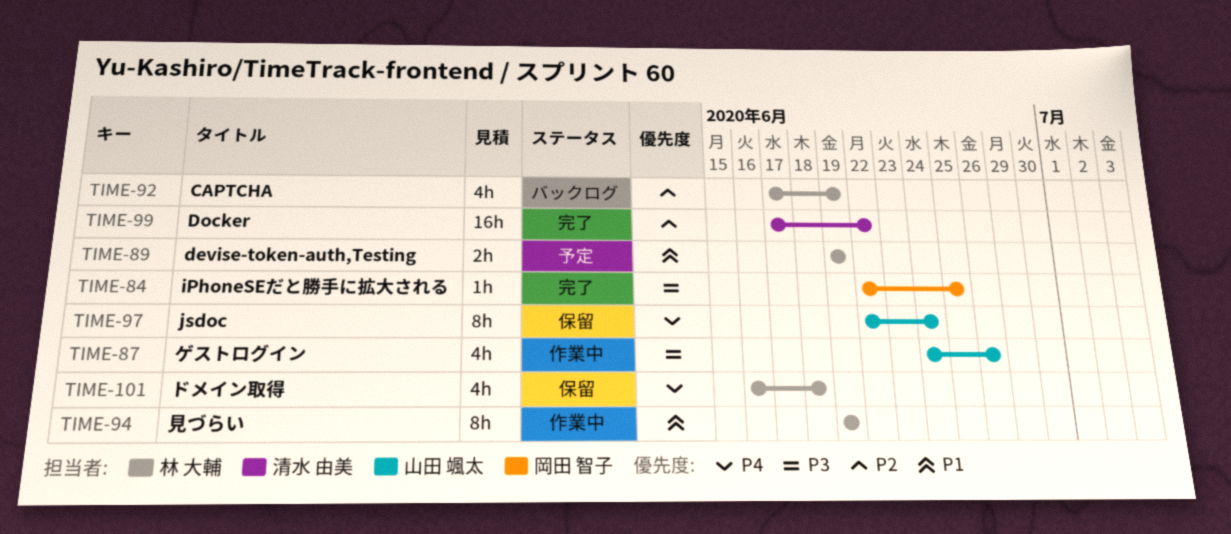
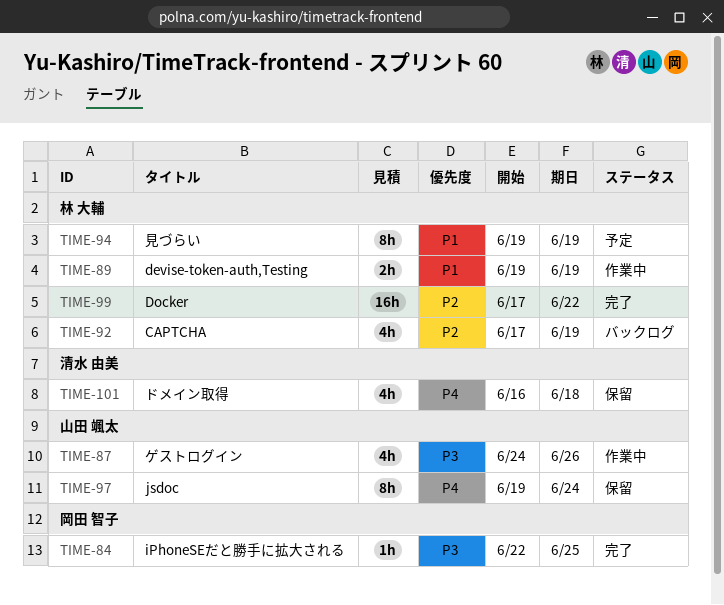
TIME-89, status: 予定 -> 作業中
TIME-94, status: 作業中 -> 予定
TIME-97, start: Jun 22 -> Jun 19
TIME-99, owner: 清水 由美 -> 林 大輔
TIME-101, owner: 林 大輔 -> 清水 由美

